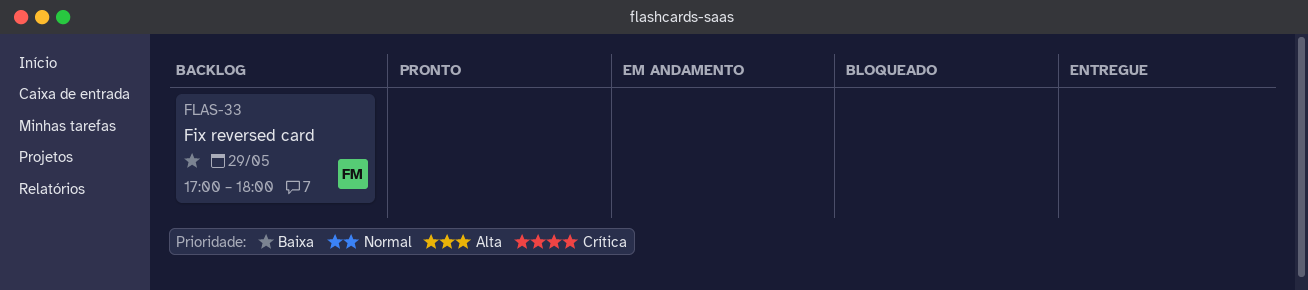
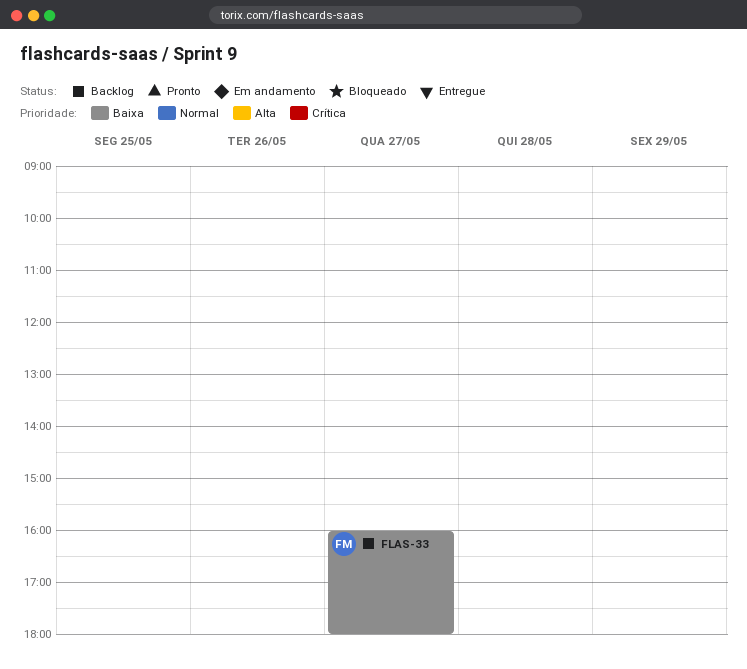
FLAS-33, day: May 29 -> May 27
FLAS-33, begins: 17:00 -> 16:00

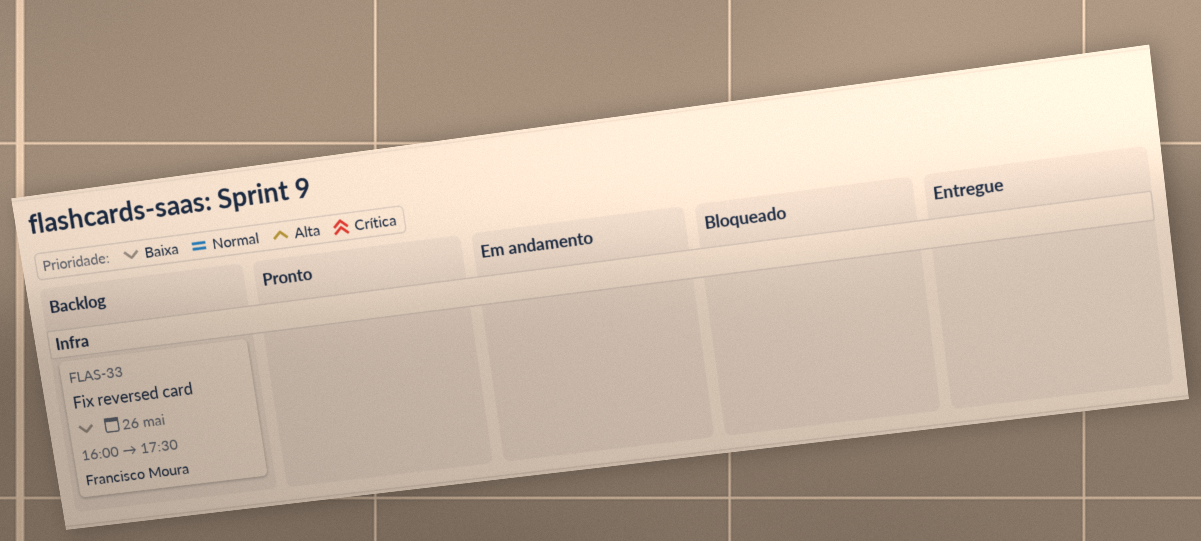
FLAS-33, day: May 27 -> May 26
FLAS-33, ends: 18:00 -> 17:30

